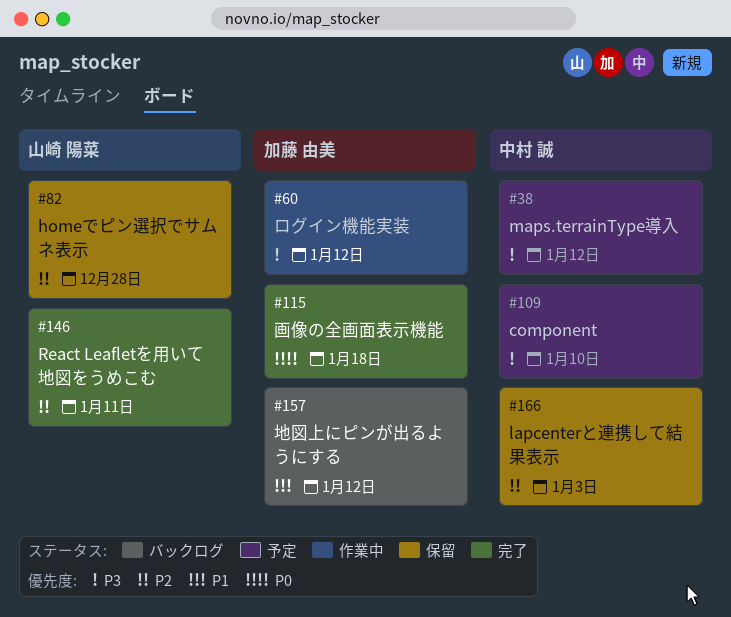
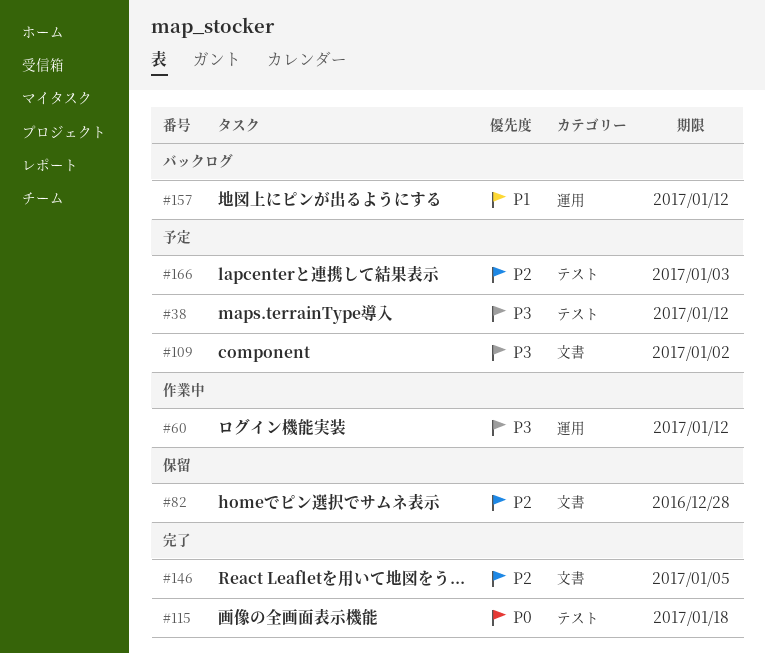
#109, due: Jan 10 -> Jan 2
#146, due: Jan 11 -> Jan 5
#166, status: 保留 -> 予定

